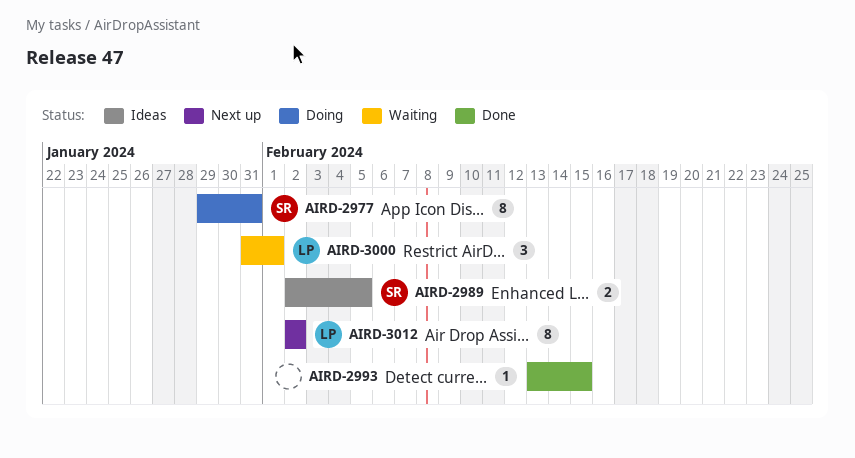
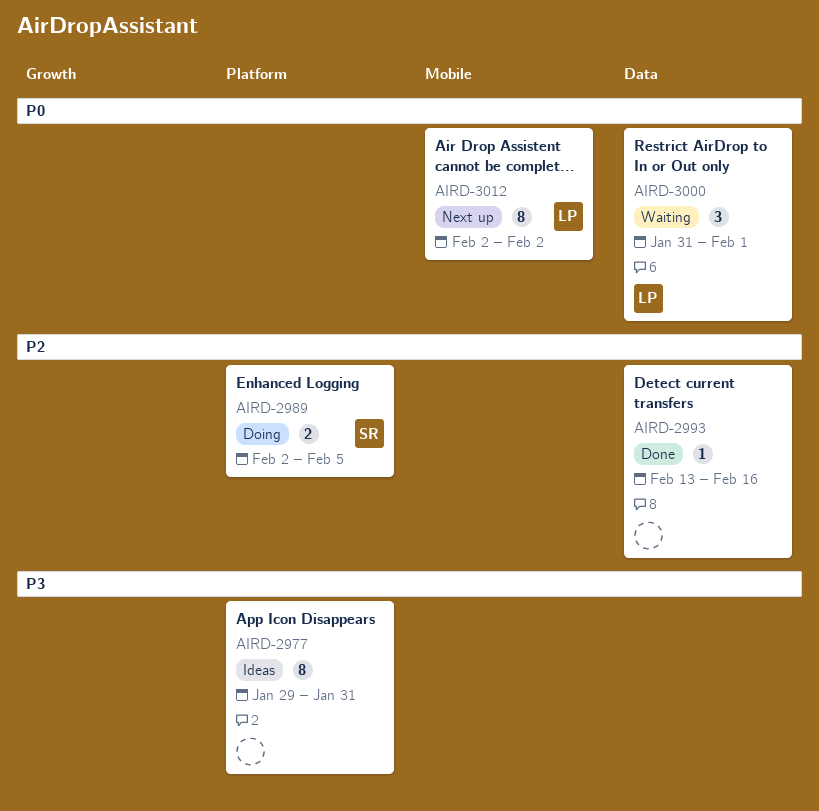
AIRD-2977, status: Doing -> Ideas
AIRD-2977, owner: SR -> none
AIRD-2989, status: Ideas -> Doing
AIRD-2993, due: Feb 15 -> Feb 16

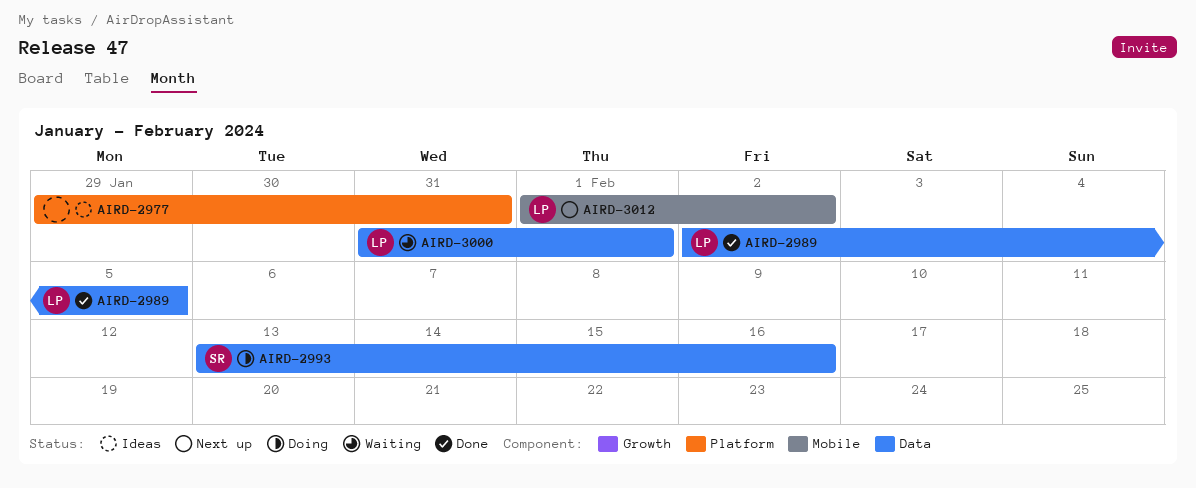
AIRD-2989, status: Doing -> Done
AIRD-2989, owner: SR -> LP
AIRD-2989, label: Platform -> Data
AIRD-2993, status: Done -> Doing
AIRD-2993, owner: none -> SR
AIRD-3012, start: Feb 2 -> Feb 1

